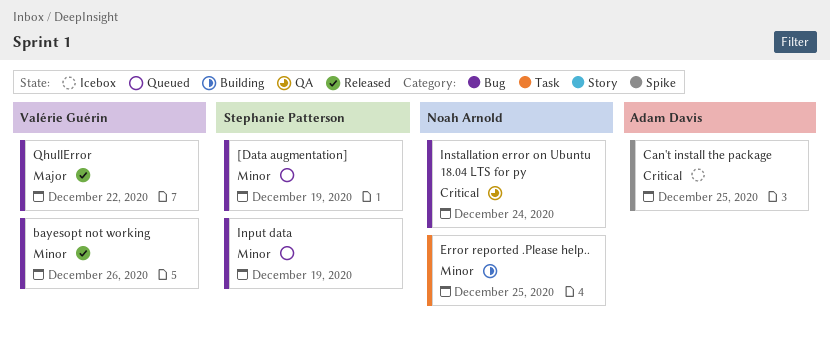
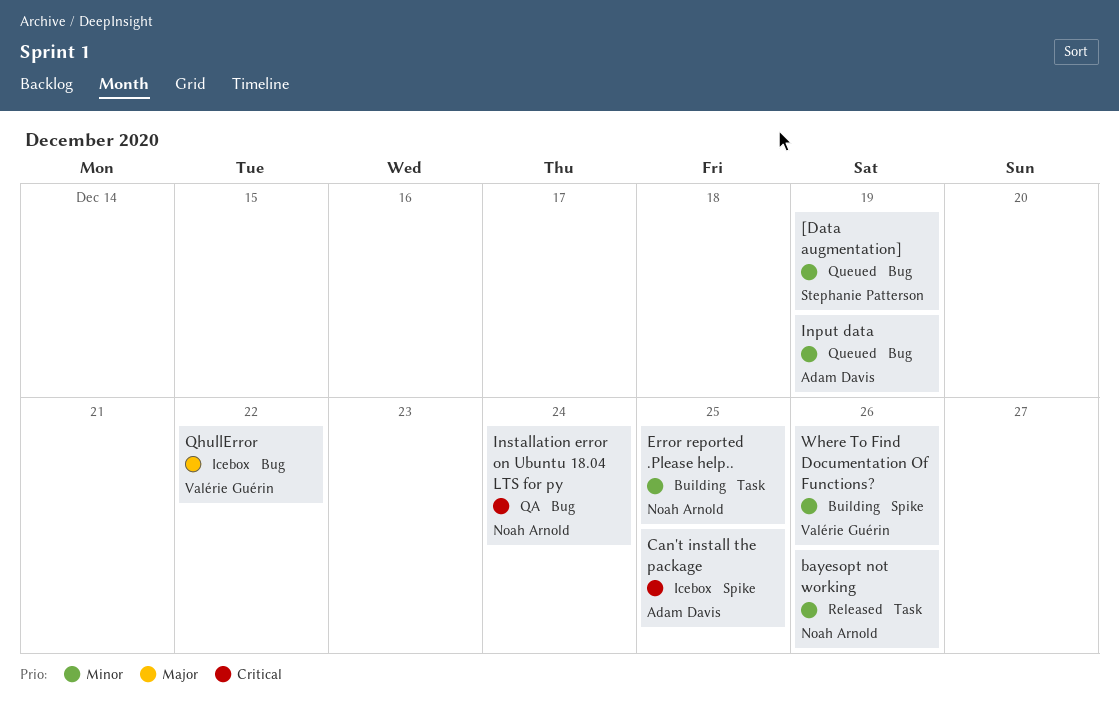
bayesopt not working, owner: Valérie Guérin -> Noah Arnold
bayesopt not working, label: Bug -> Task
Input data, owner: Stephanie Patterson -> Adam Davis
QhullError, status: Released -> Icebox
Where To Find Documentation Of Functions?: none -> present

